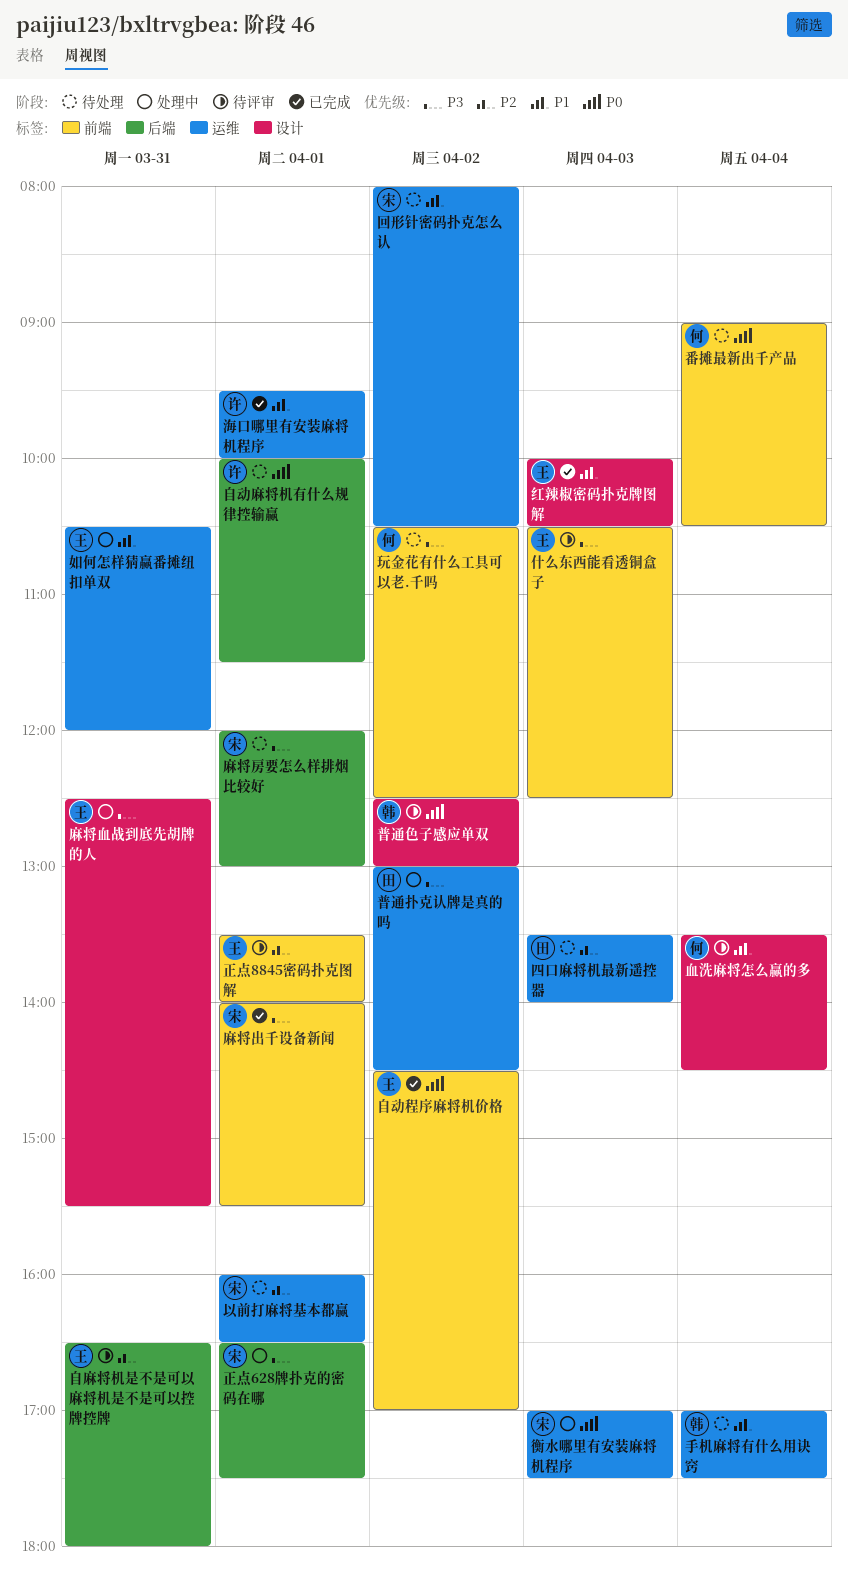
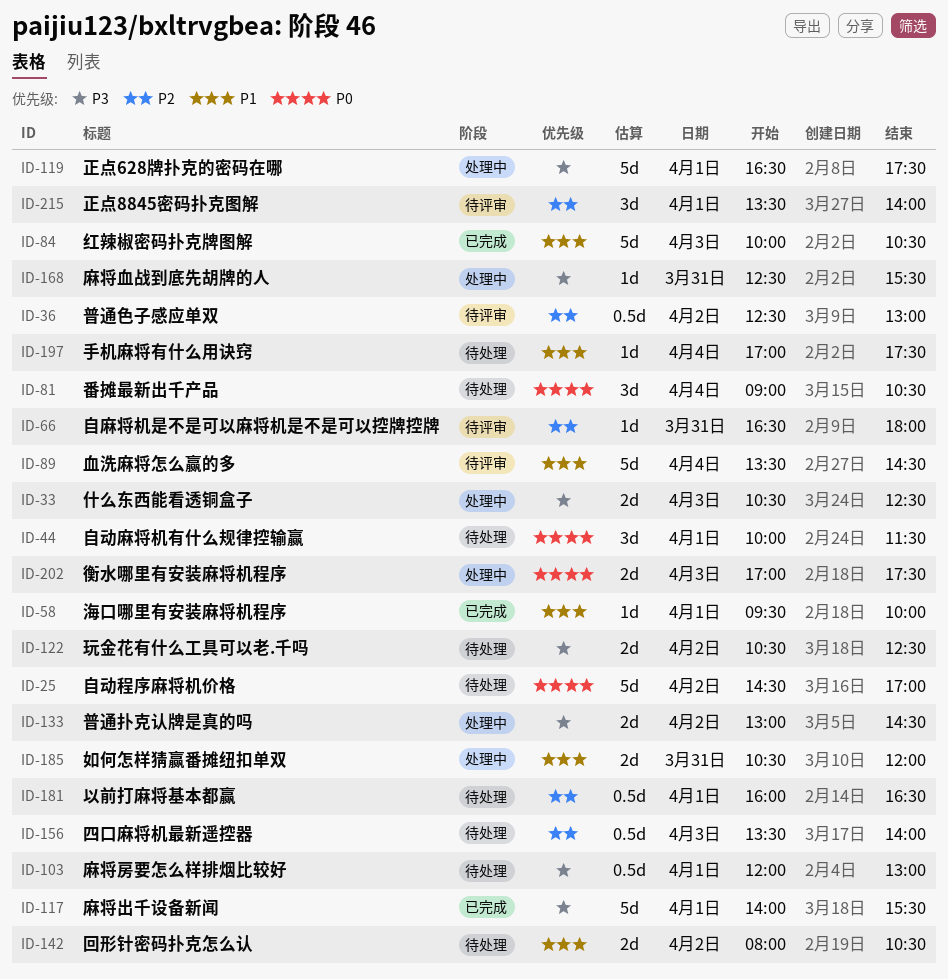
什么东西能看透铜盒子, status: 待评审 -> 处理中
普通色子感应单双, priority: P0 -> P2
自动程序麻将机价格, status: 已完成 -> 待处理

